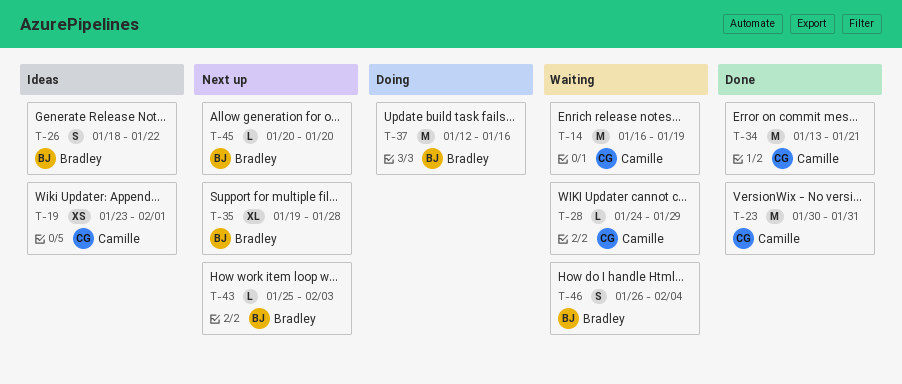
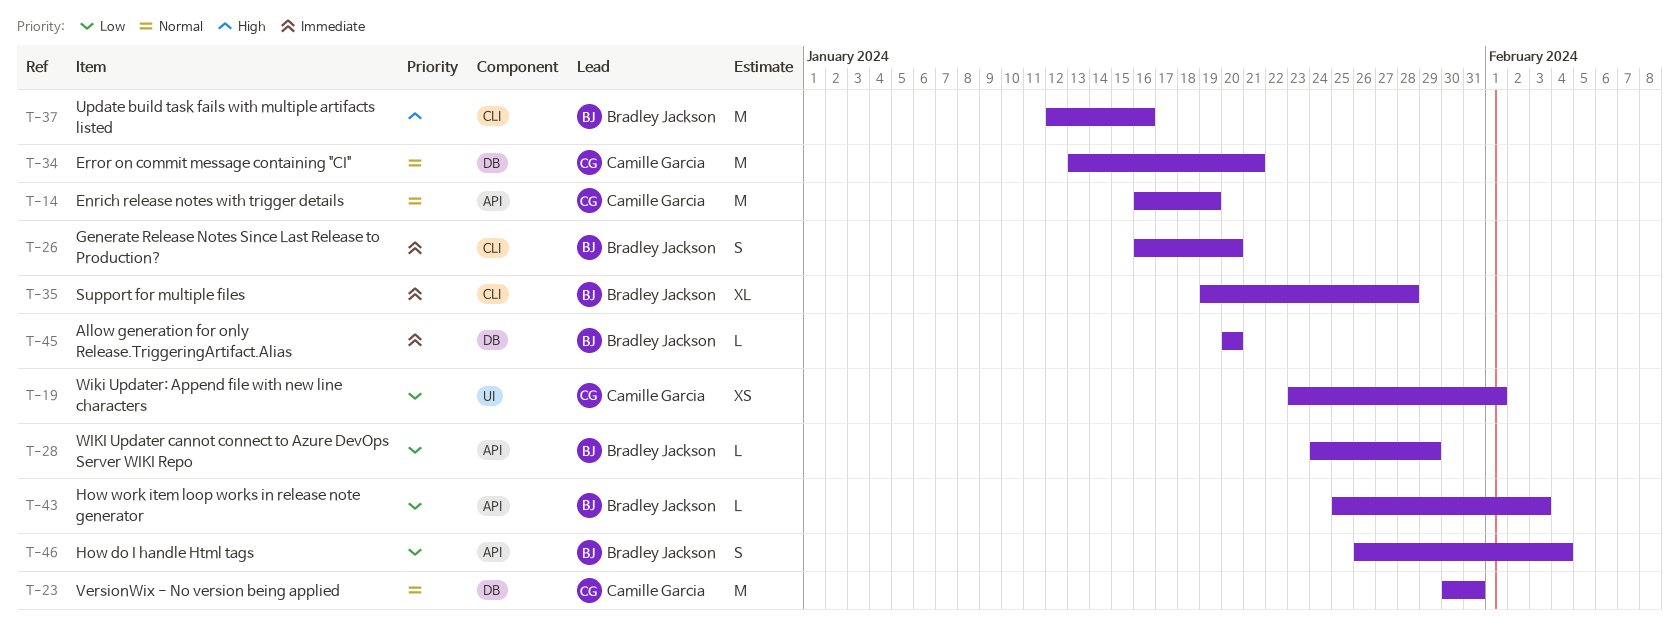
T-26, start: Jan 18 -> Jan 16
T-26, due: Jan 22 -> Jan 20
T-28, owner: Camille Garcia -> Bradley Jackson

